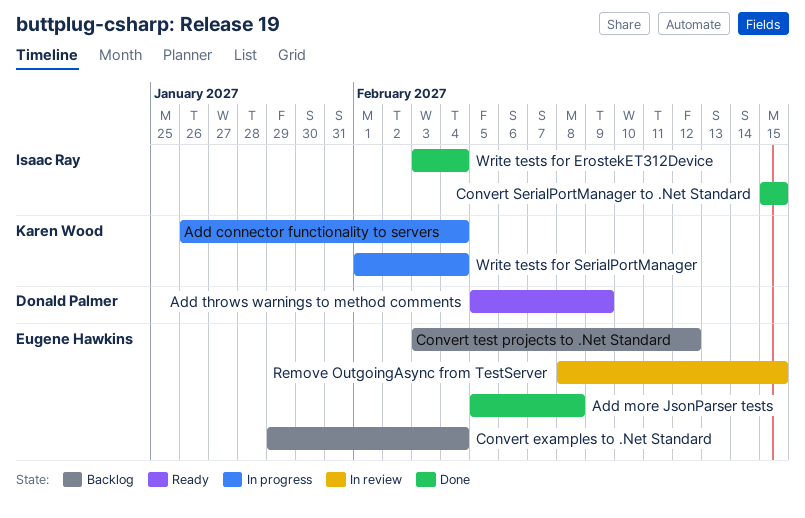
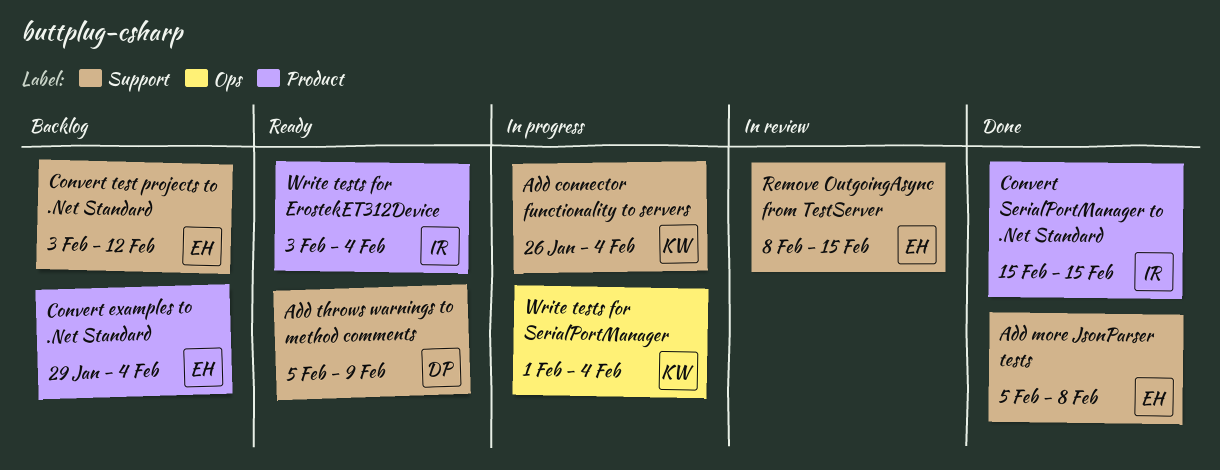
Write tests for ErostekET312Device, status: Done -> Ready

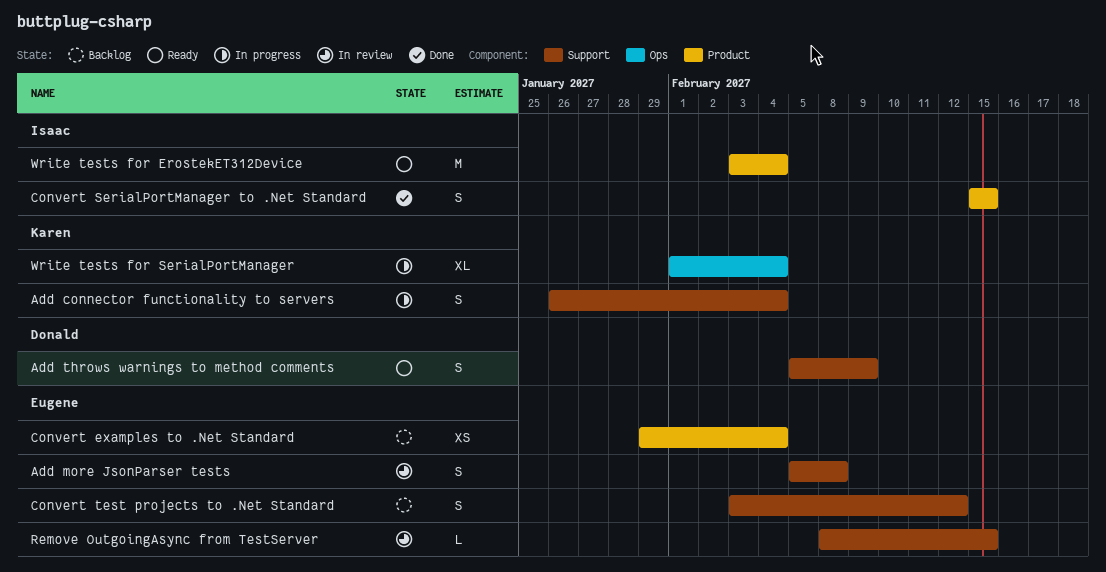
Add more JsonParser tests, status: Done -> In review

